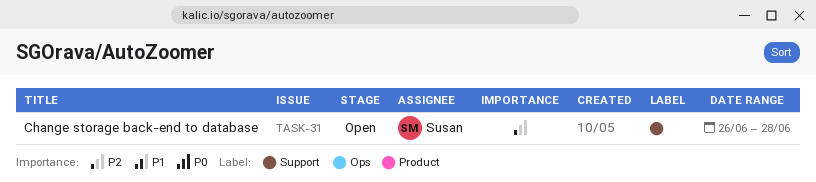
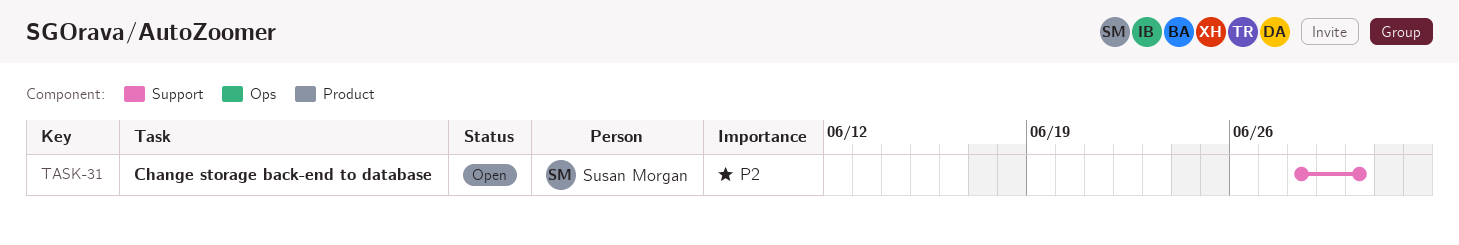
TASK-31, start: Jun 26 -> Jun 28
TASK-31, due: Jun 28 -> Jun 30

